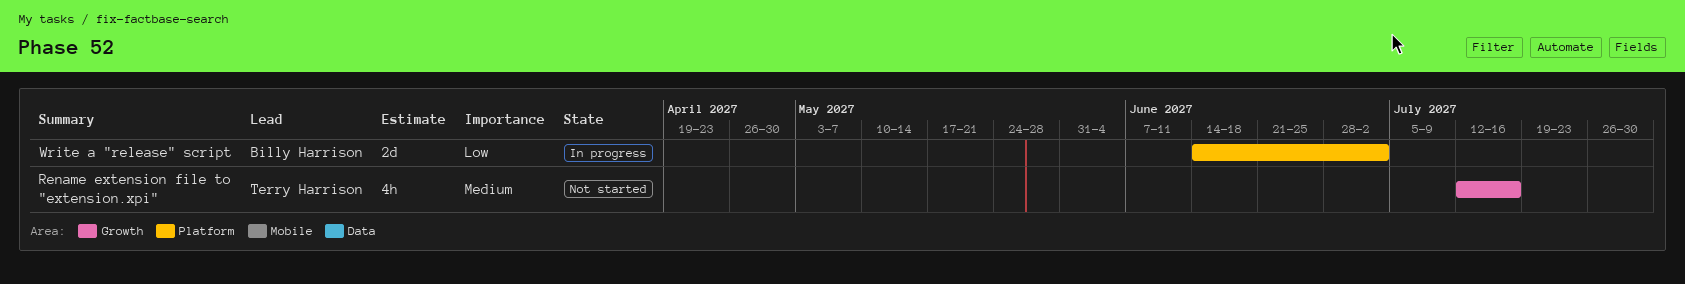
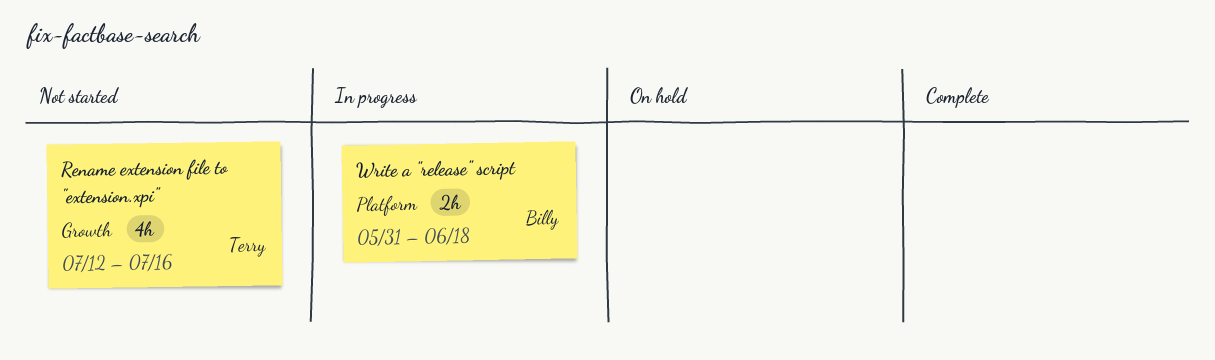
Write a "release" script, estimate: 2d -> 2h
Write a "release" script, start: Jun 14 -> May 31
Write a "release" script, due: Jul 2 -> Jun 18

